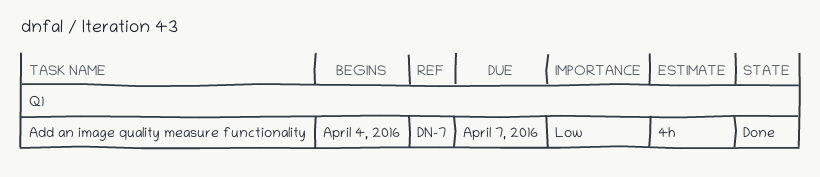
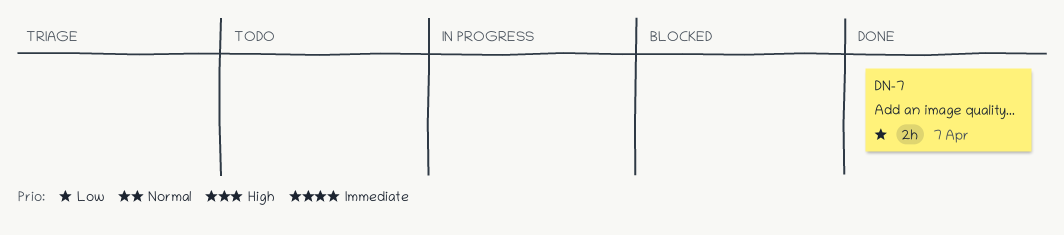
DN-7, estimate: 4h -> 2h

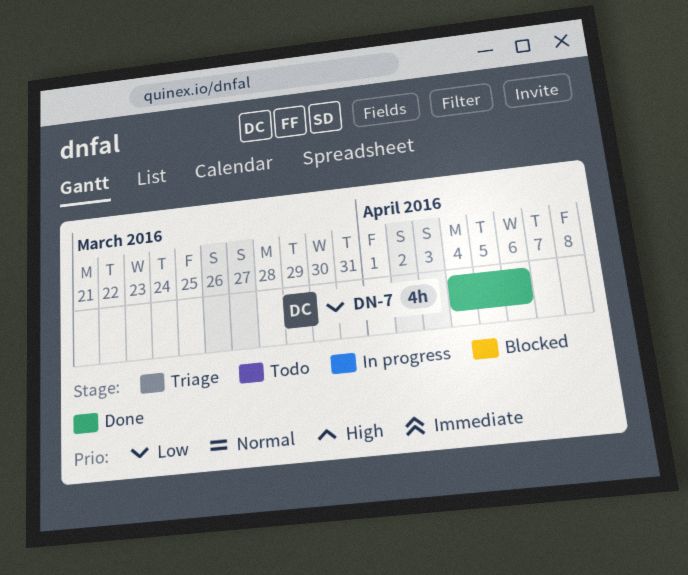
DN-7, estimate: 2h -> 4h
DN-7, due: Apr 7 -> Apr 6

